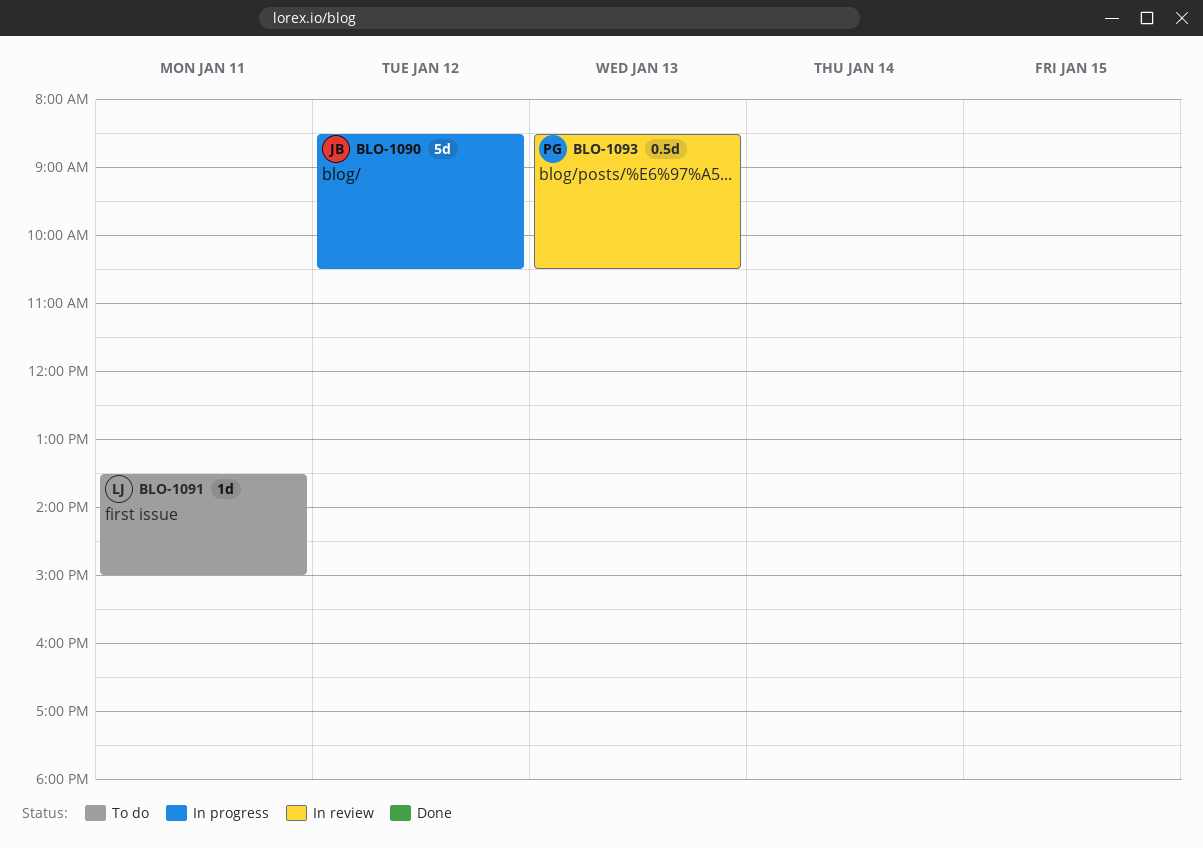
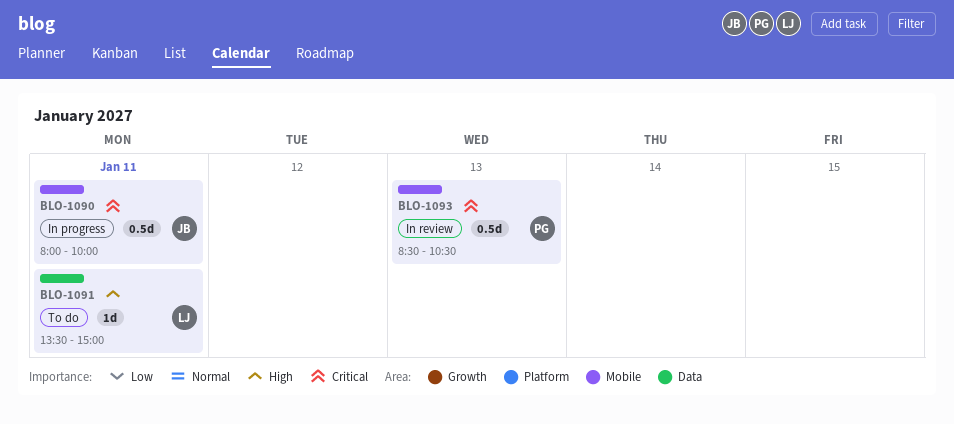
BLO-1090, estimate: 5d -> 0.5d
BLO-1090, day: Jan 12 -> Jan 11
BLO-1090, begins: 08:30 -> 08:00
BLO-1090, ends: 10:30 -> 10:00

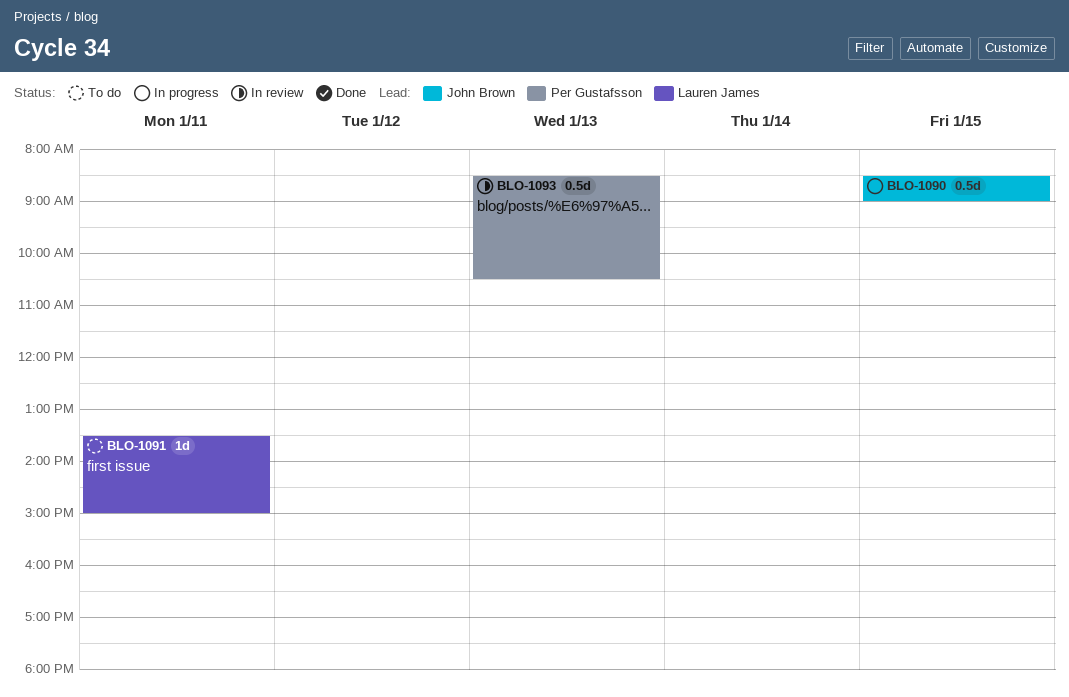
BLO-1090, day: Jan 11 -> Jan 15
BLO-1090, begins: 08:00 -> 08:30
BLO-1090, ends: 10:00 -> 09:00

